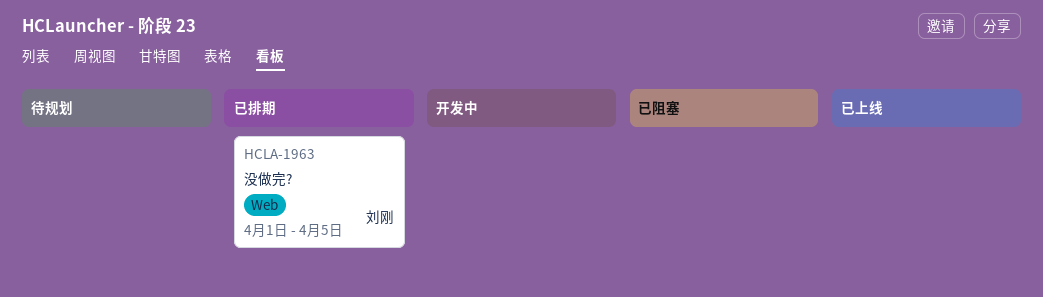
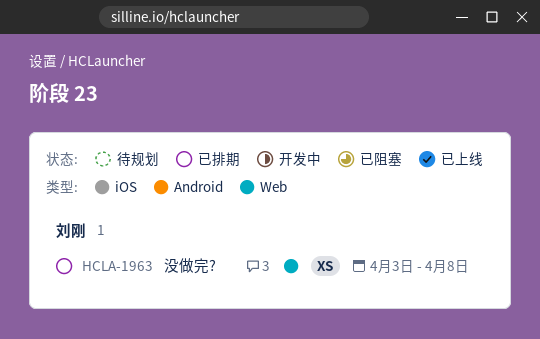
HCLA-1963, start: Apr 1 -> Apr 3
HCLA-1963, due: Apr 5 -> Apr 8

